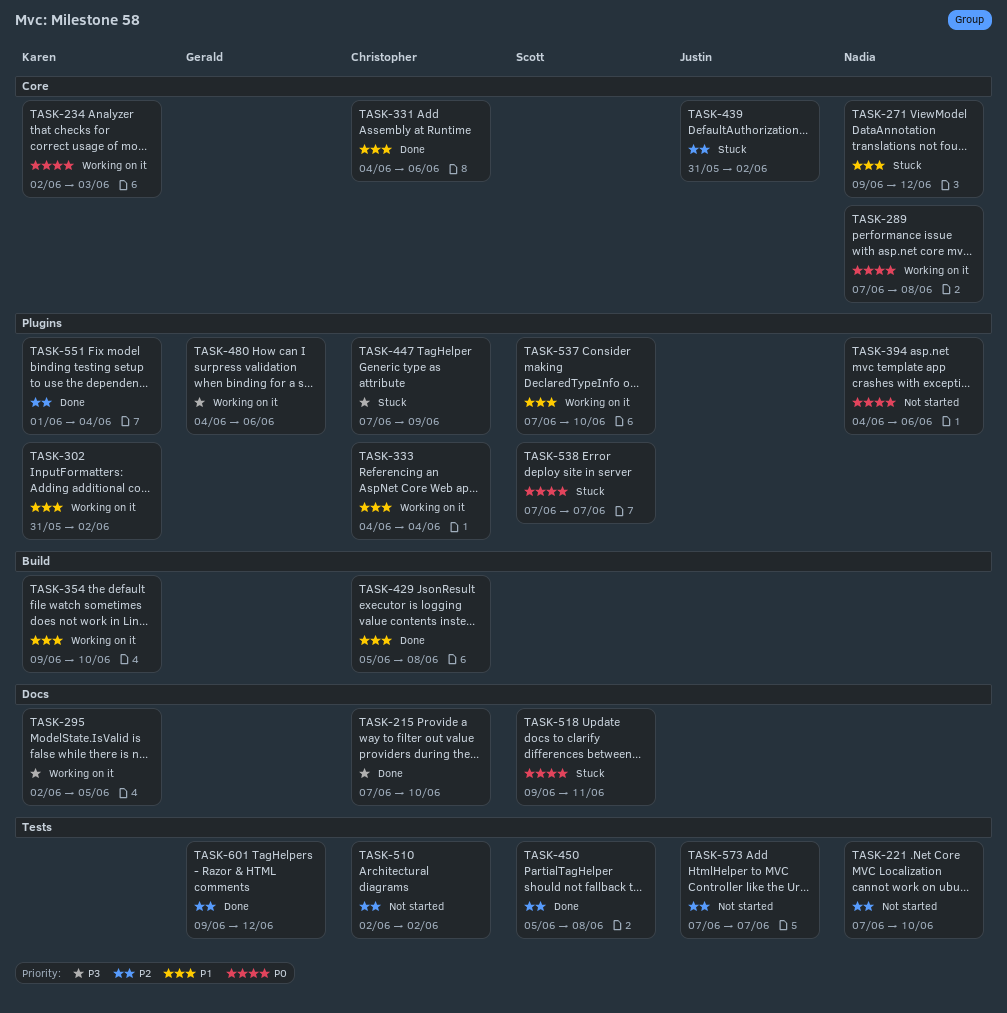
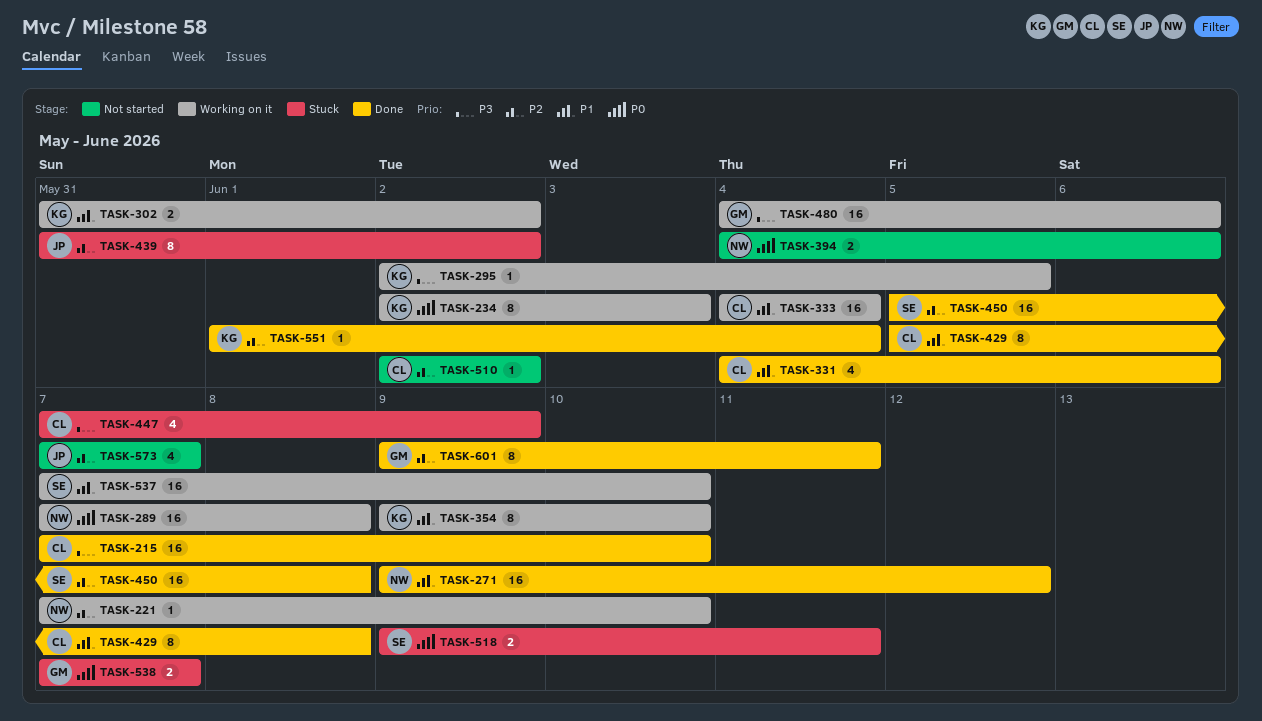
TASK-221, status: Not started -> Working on it
TASK-271, status: Stuck -> Done
TASK-538, owner: Scott -> Gerald
TASK-601, due: Jun 12 -> Jun 11

